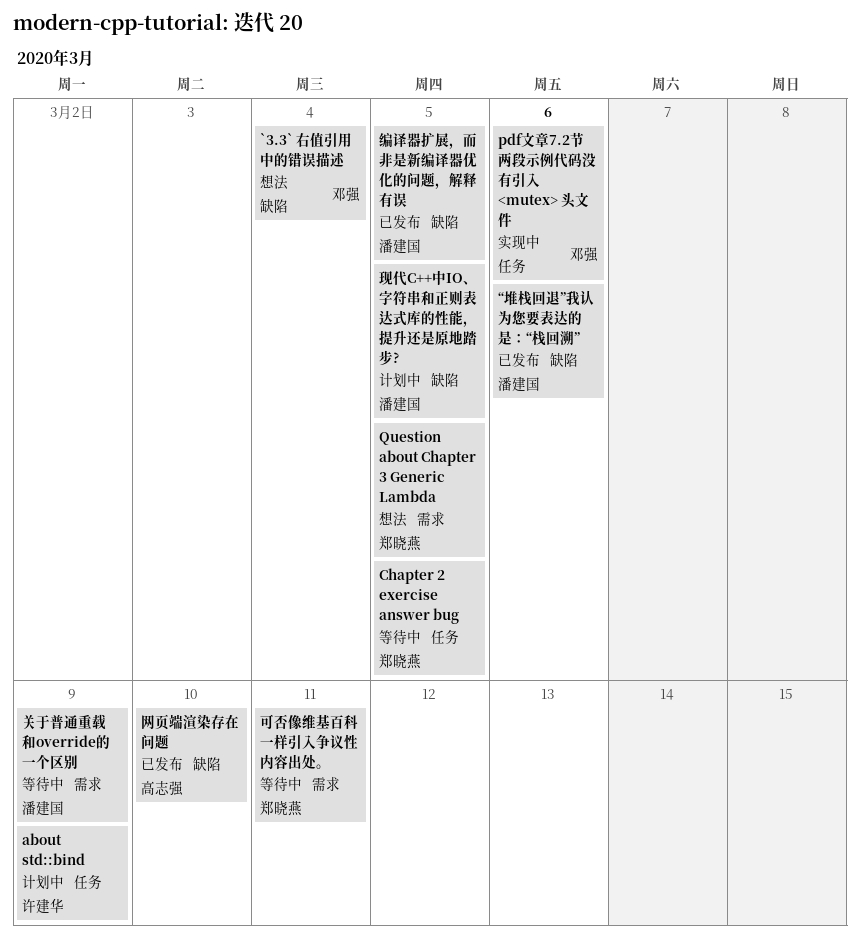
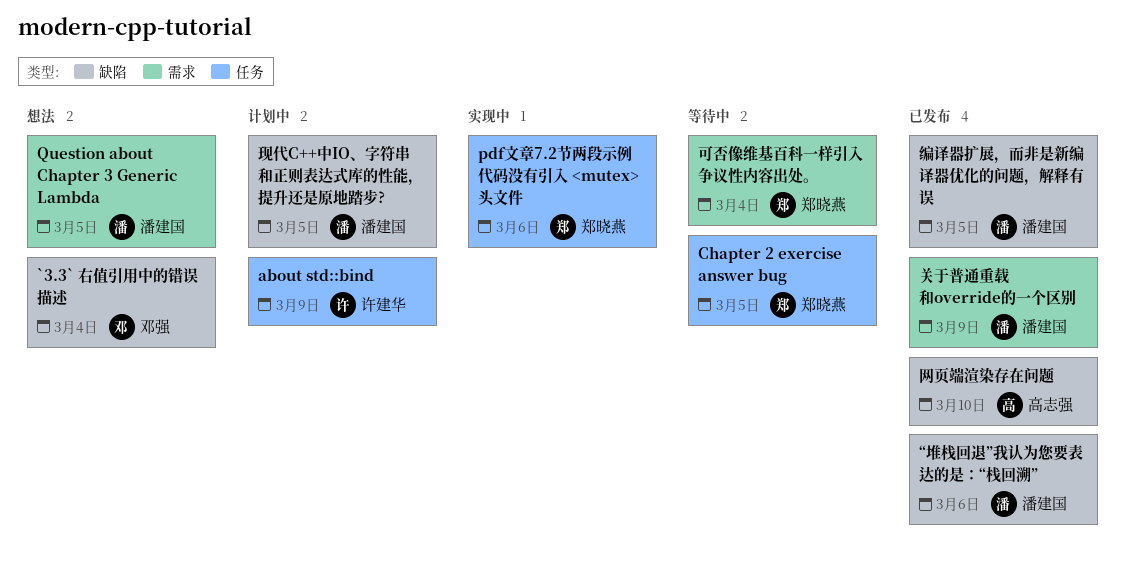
pdf文章7.2节两段示例代码没有引入 <mutex> 头文件, owner: 邓强 -> 郑晓燕
Question about Chapter 3 Generic Lambda, owner: 郑晓燕 -> 潘建国
关于普通重载和override的一个区别, status: 等待中 -> 已发布
可否像维基百科一样引入争议性内容出处。, due: Mar 11 -> Mar 4

